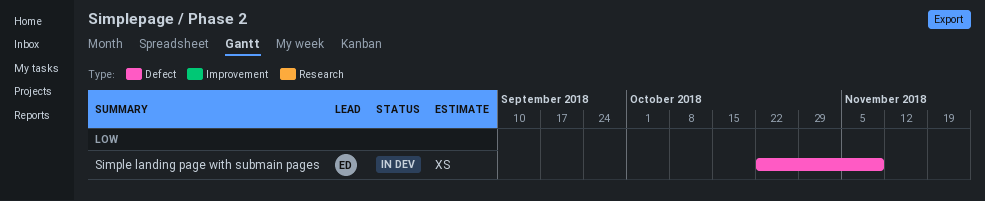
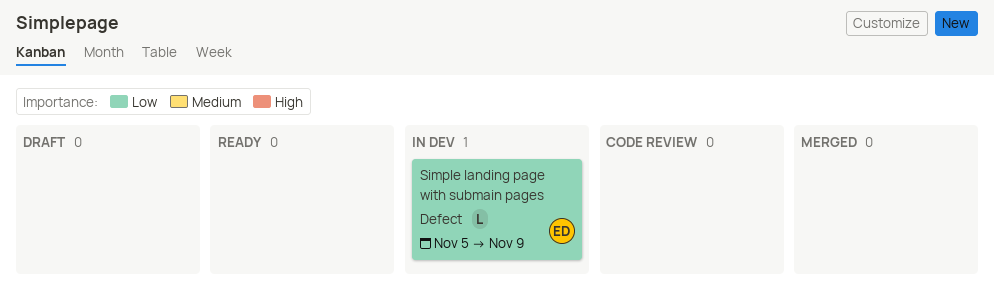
Simple landing page with submain pages, estimate: XS -> L
Simple landing page with submain pages, start: Oct 22 -> Nov 5

